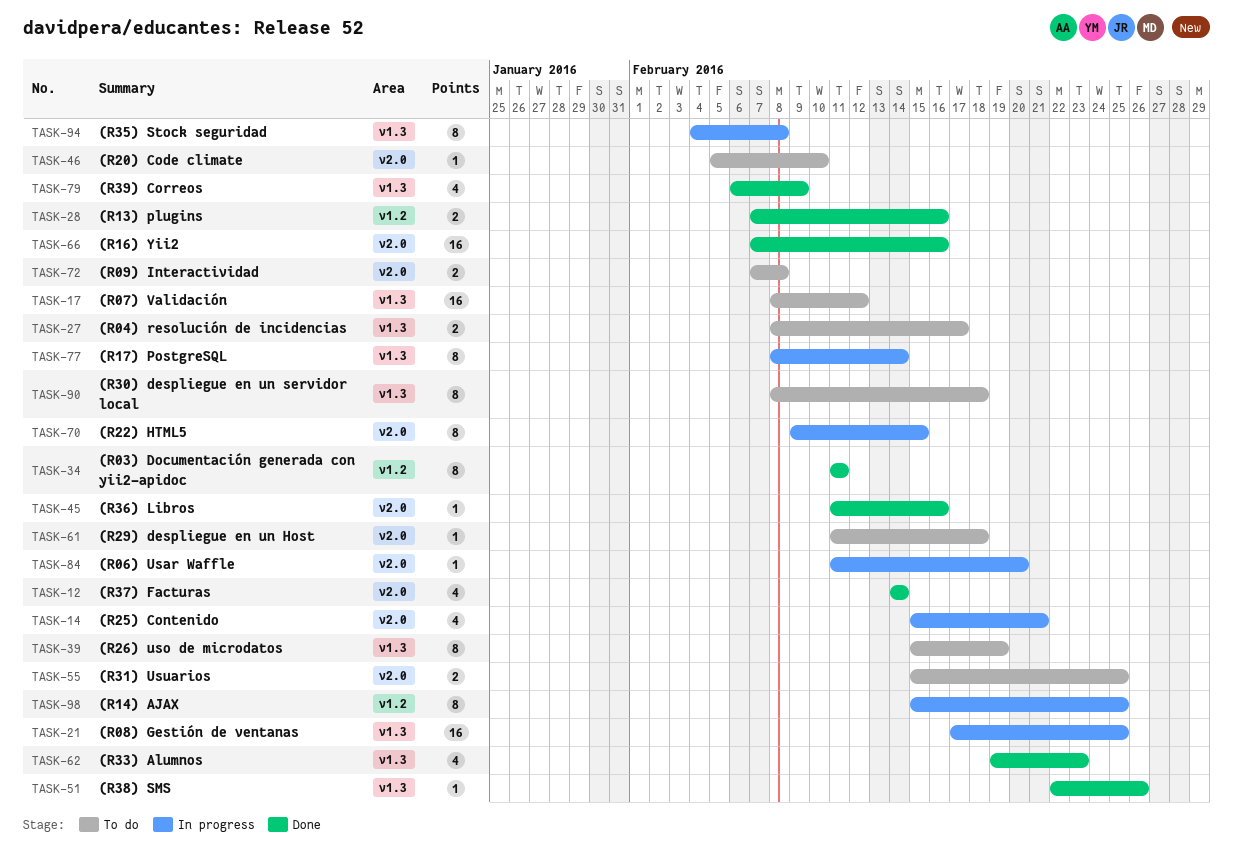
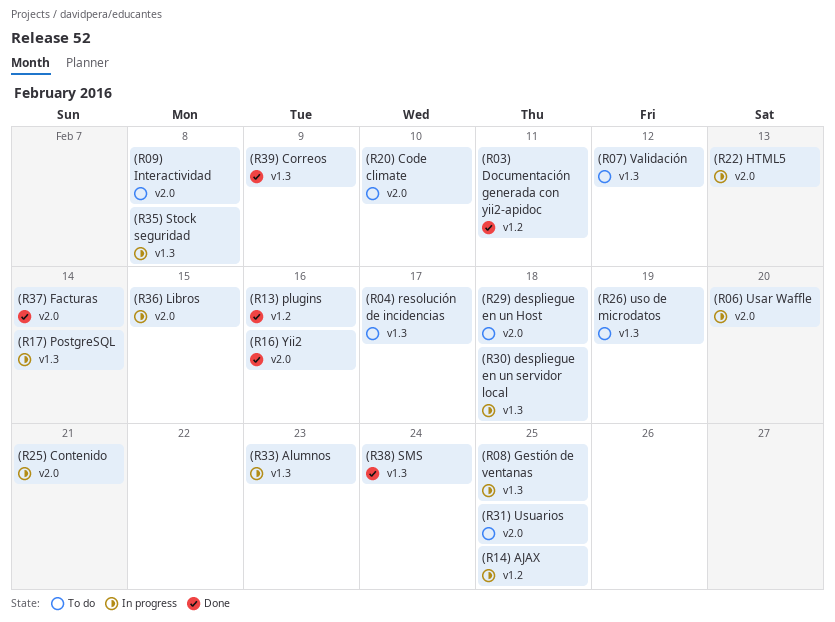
(R22) HTML5, due: Feb 15 -> Feb 13
(R30) despliegue en un servidor local, status: To do -> In progress
(R33) Alumnos, status: Done -> In progress
(R36) Libros, status: Done -> In progress
(R36) Libros, due: Feb 16 -> Feb 15
(R38) SMS, due: Feb 26 -> Feb 24

